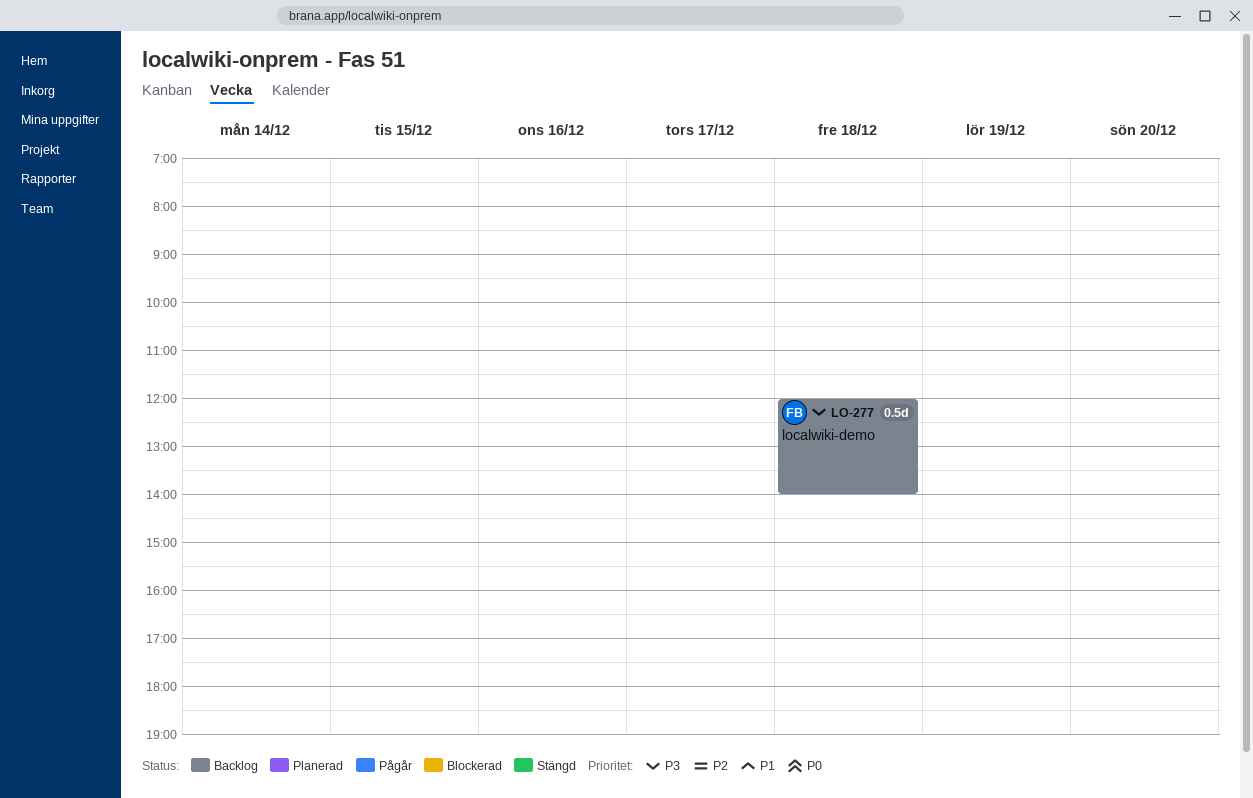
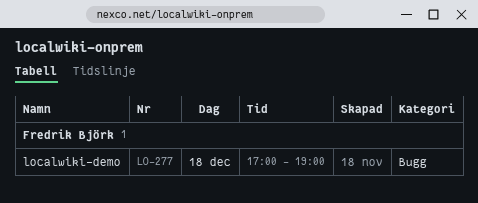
LO-277, begins: 12:00 -> 17:00
LO-277, ends: 14:00 -> 19:00

